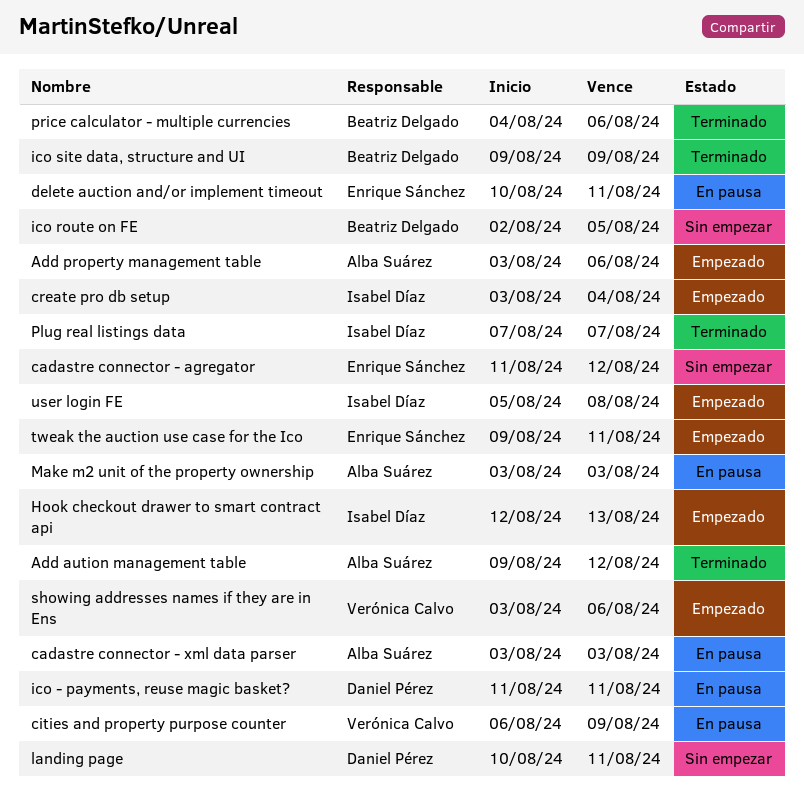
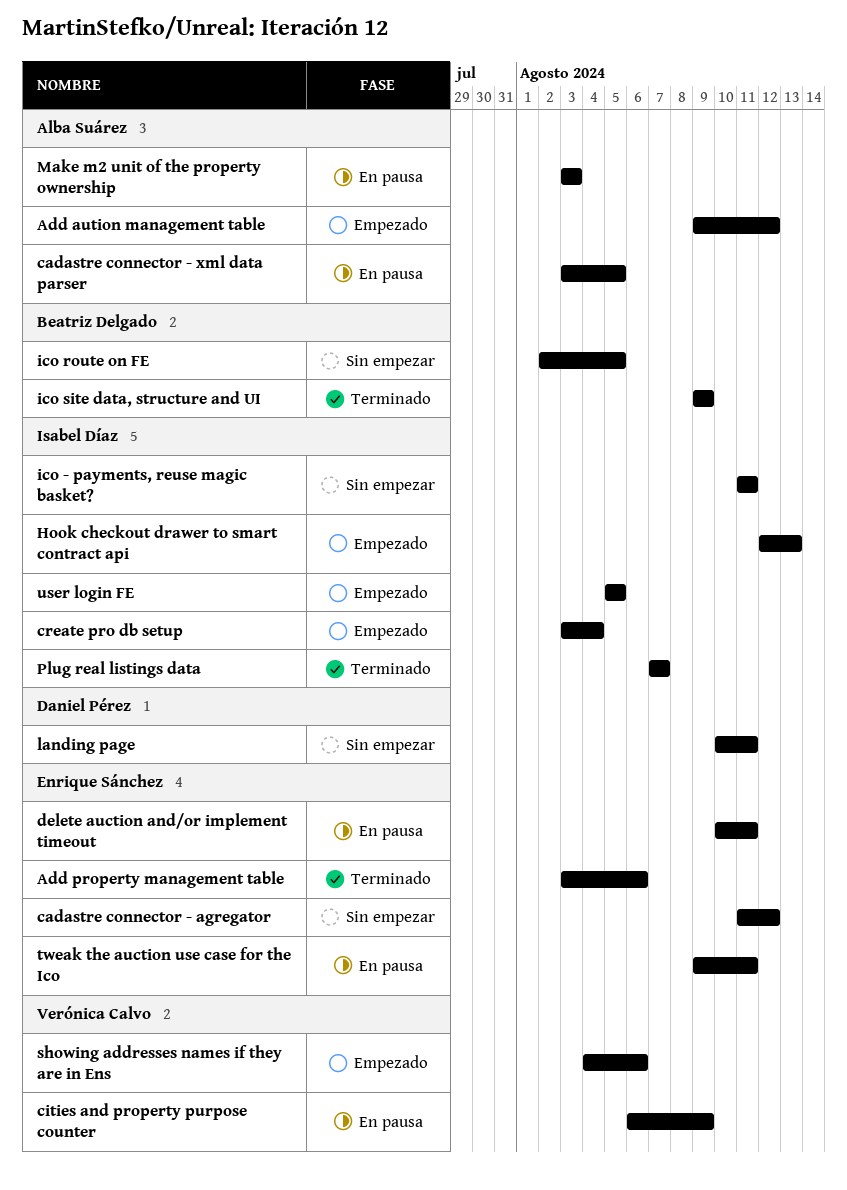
Add aution management table, status: Terminado -> Empezado
Add property management table, status: Empezado -> Terminado
Add property management table, owner: Alba Suárez -> Enrique Sánchez
cadastre connector - xml data parser, due: Aug 3 -> Aug 5
ico - payments, reuse magic basket?, status: En pausa -> Sin empezar
ico - payments, reuse magic basket?, owner: Daniel Pérez -> Isabel Díaz
price calculator - multiple currencies: present -> none
showing addresses names if they are in Ens, start: Aug 3 -> Aug 4
tweak the auction use case for the Ico, status: Empezado -> En pausa
user login FE, due: Aug 8 -> Aug 5

